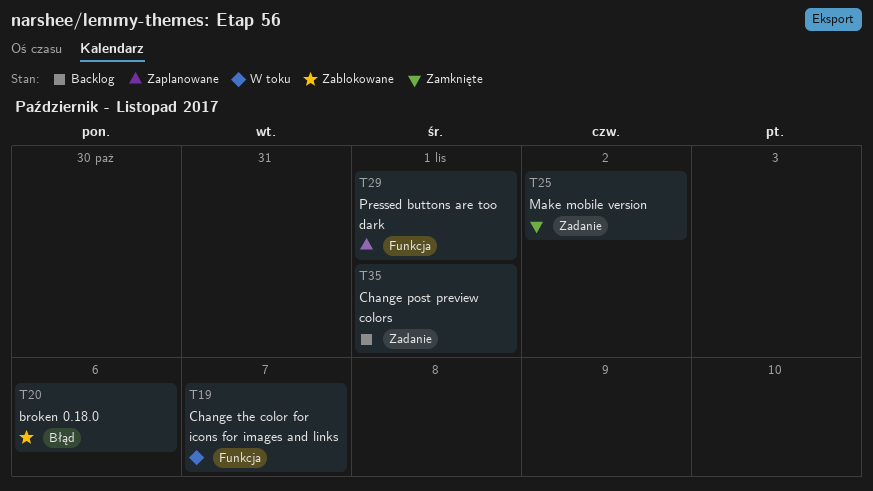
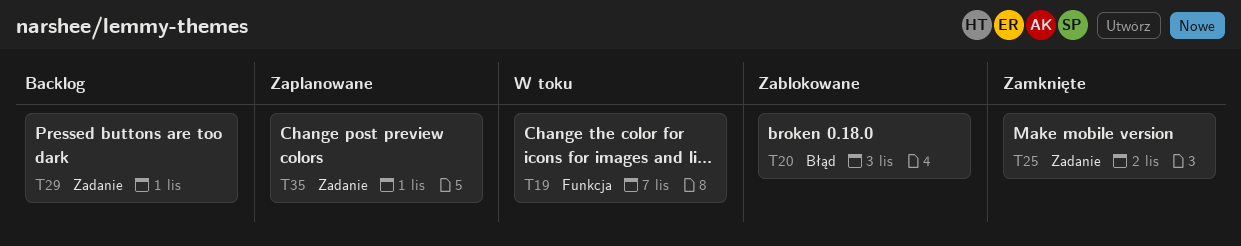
T20, due: Nov 6 -> Nov 3
T29, status: Zaplanowane -> Backlog
T29, label: Funkcja -> Zadanie
T35, status: Backlog -> Zaplanowane

